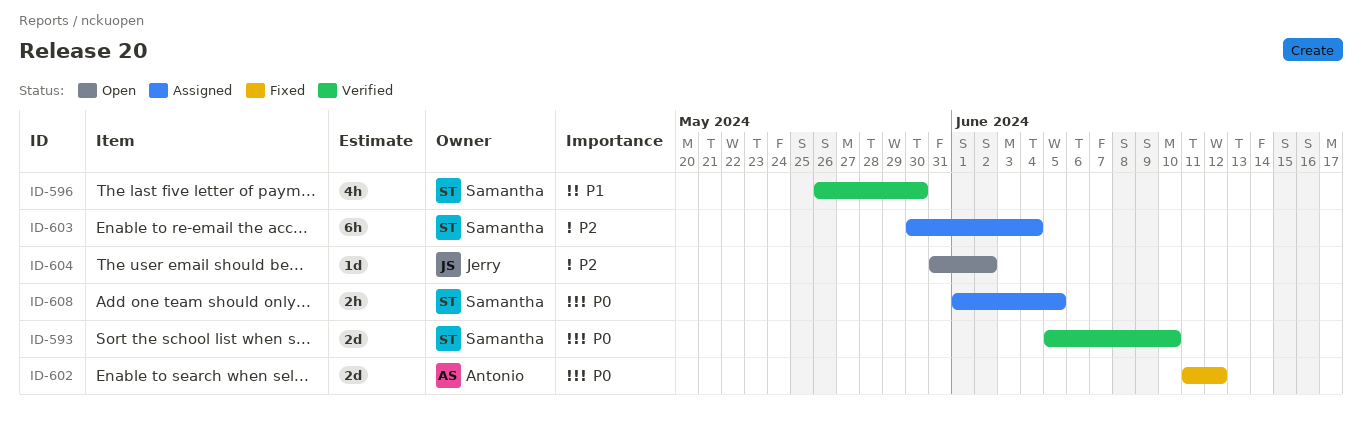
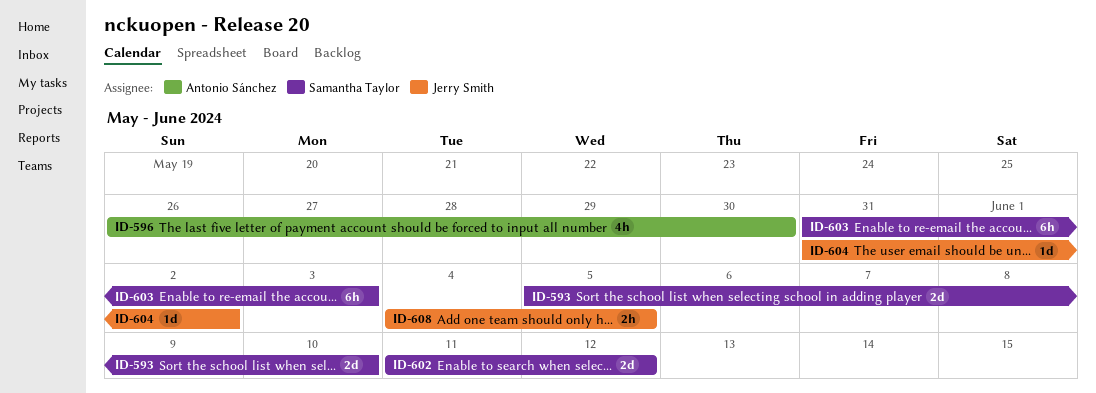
ID-596, owner: Samantha Taylor -> Antonio Sánchez
ID-602, owner: Antonio Sánchez -> Samantha Taylor
ID-603, start: May 30 -> May 31
ID-603, due: Jun 4 -> Jun 3
ID-608, owner: Samantha Taylor -> Jerry Smith
ID-608, start: Jun 1 -> Jun 4

